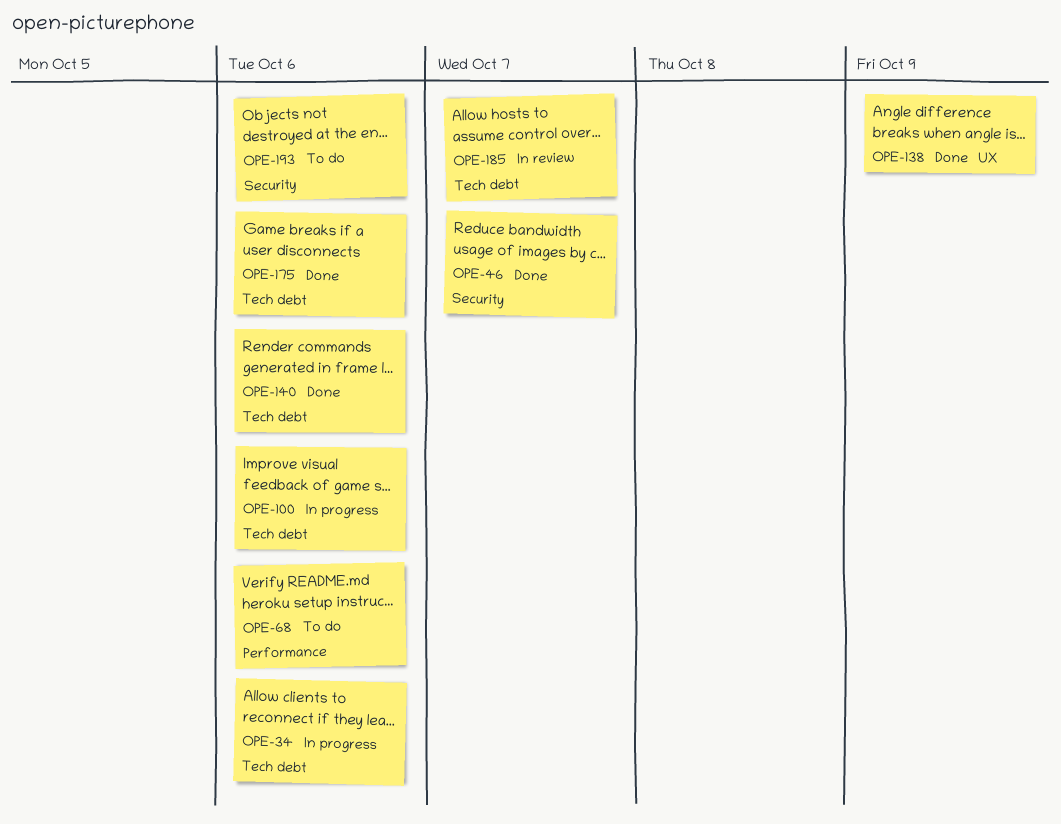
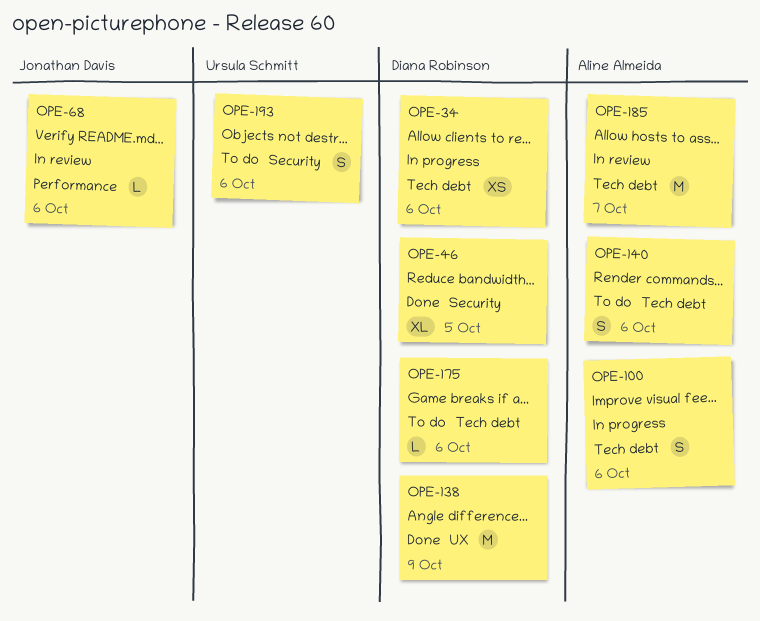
OPE-46, due: Oct 7 -> Oct 5
OPE-68, status: To do -> In review
OPE-140, status: Done -> To do
OPE-175, status: Done -> To do

